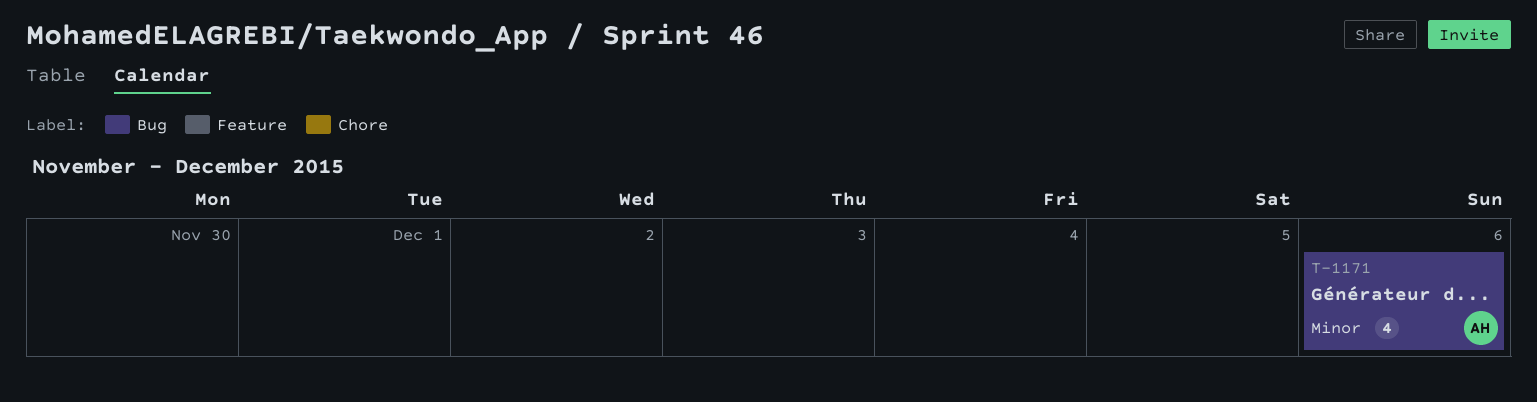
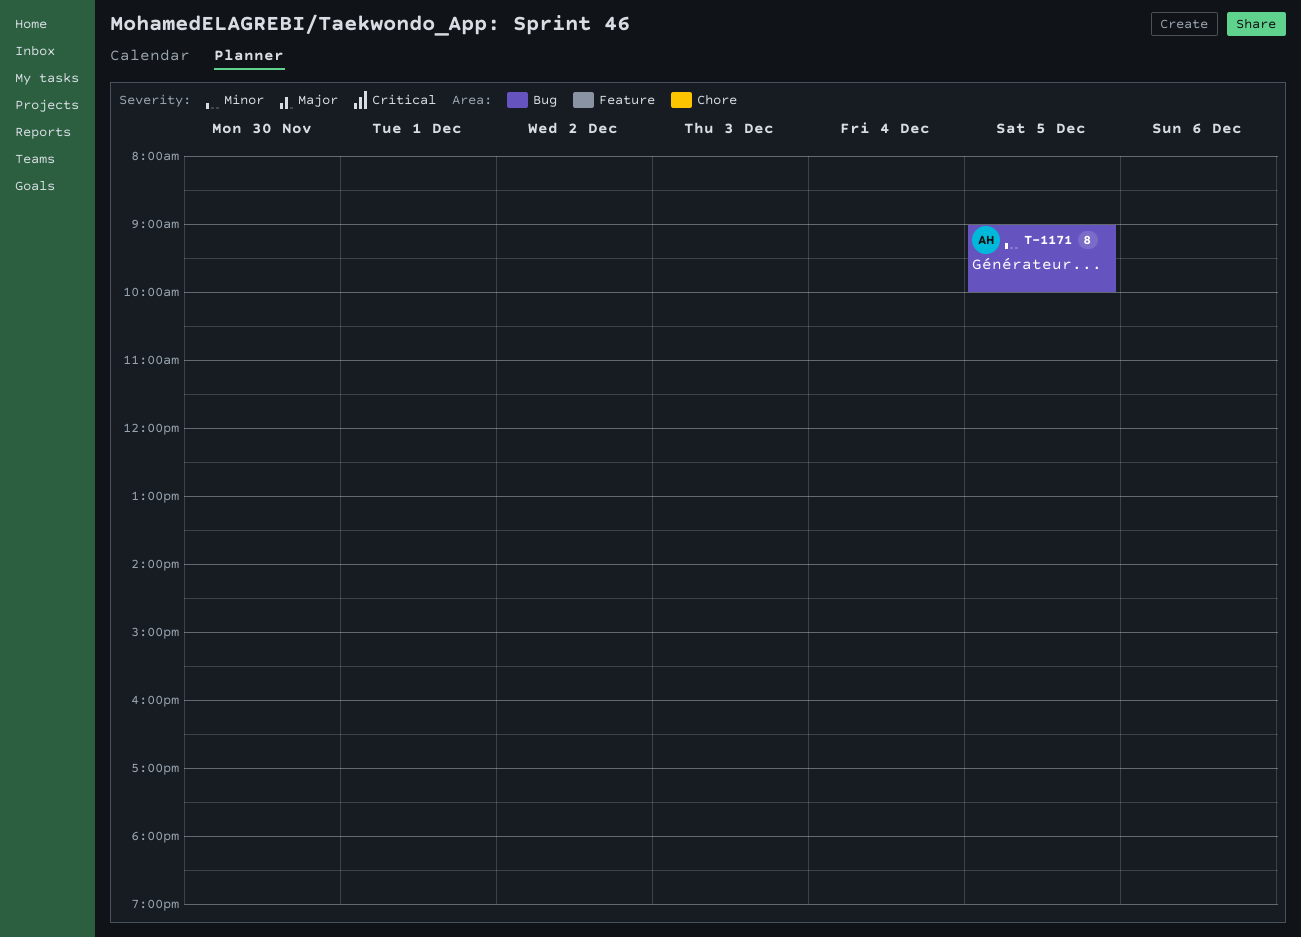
T-1171, estimate: 4 -> 8
T-1171, day: Dec 6 -> Dec 5

